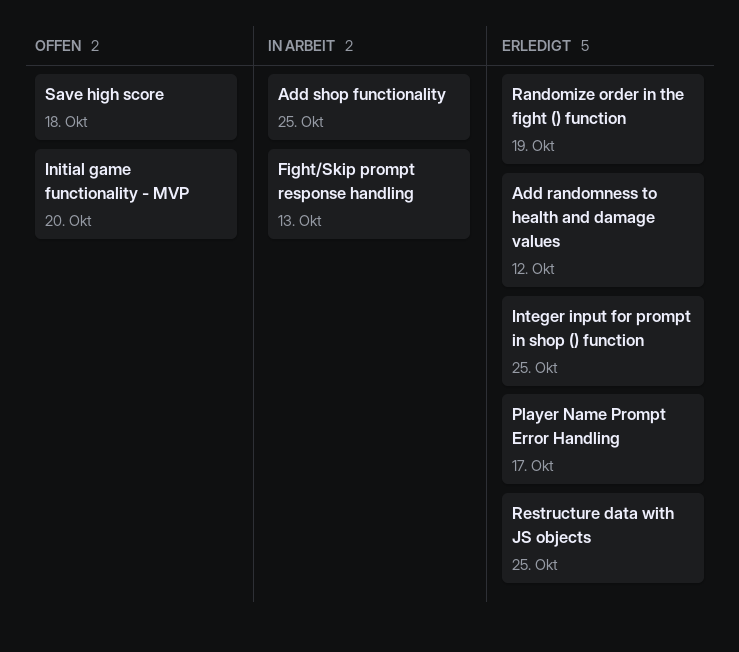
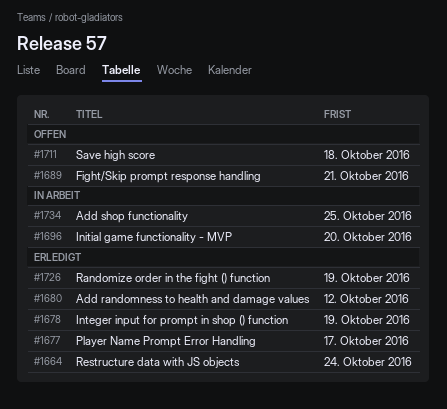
Fight/Skip prompt response handling, status: In Arbeit -> Offen
Fight/Skip prompt response handling, due: Oct 13 -> Oct 21
Initial game functionality - MVP, status: Offen -> In Arbeit
Integer input for prompt in shop () function, due: Oct 25 -> Oct 19
Restructure data with JS objects, due: Oct 25 -> Oct 24

